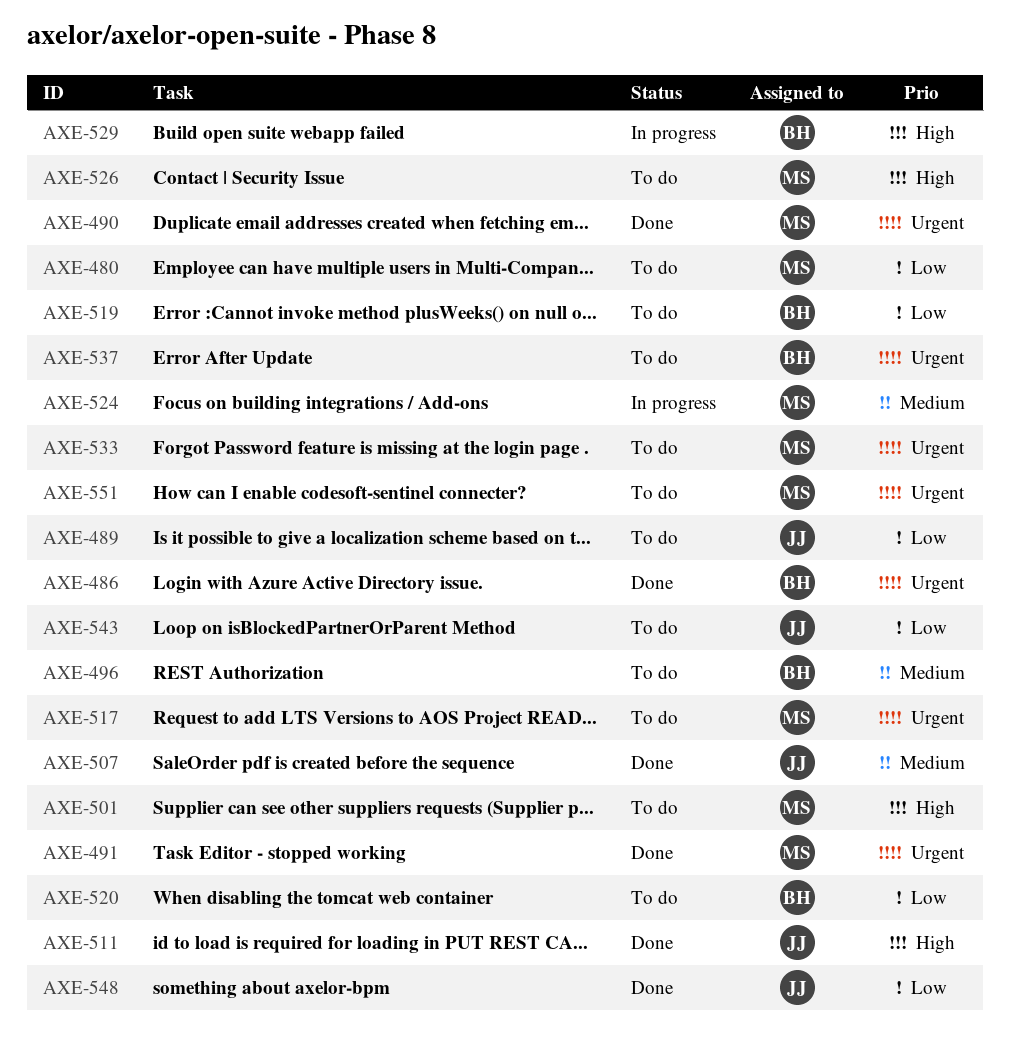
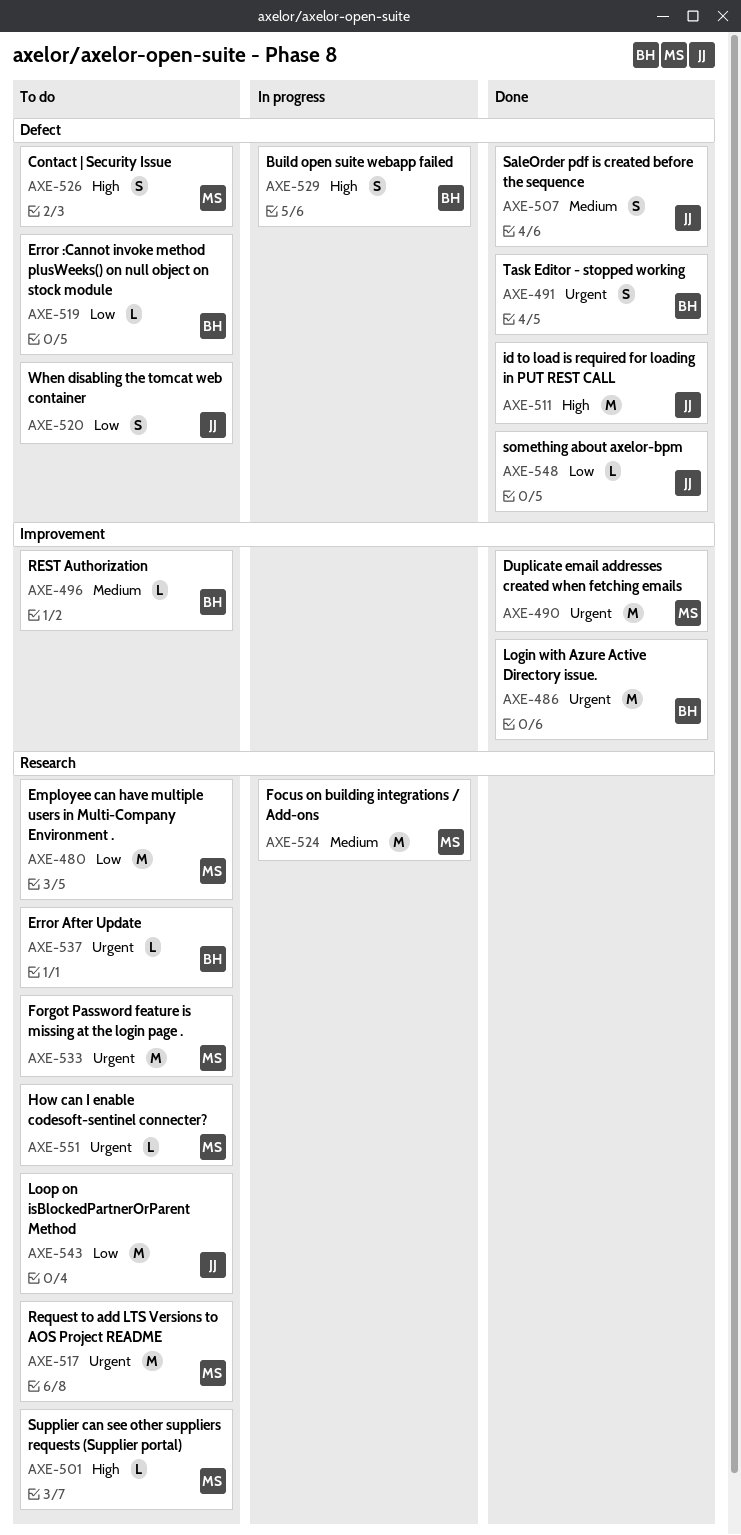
AXE-489: present -> none
AXE-491, owner: MS -> BH
AXE-520, owner: BH -> JJ

